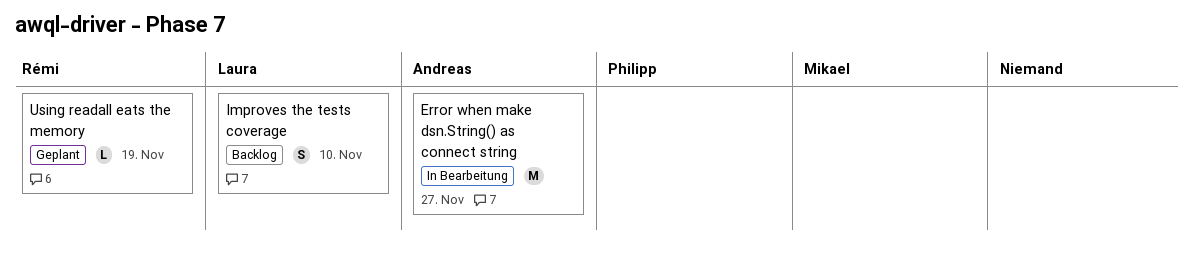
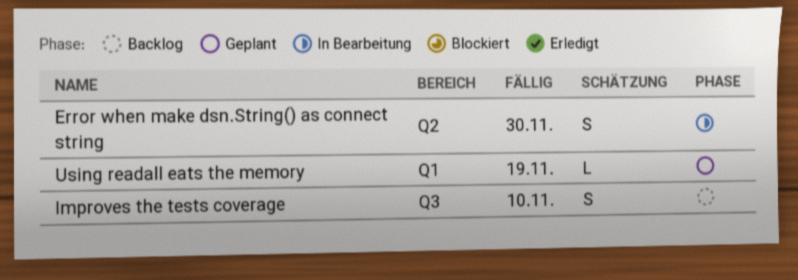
Error when make dsn.String() as connect string, estimate: M -> S
Error when make dsn.String() as connect string, due: Nov 27 -> Nov 30

